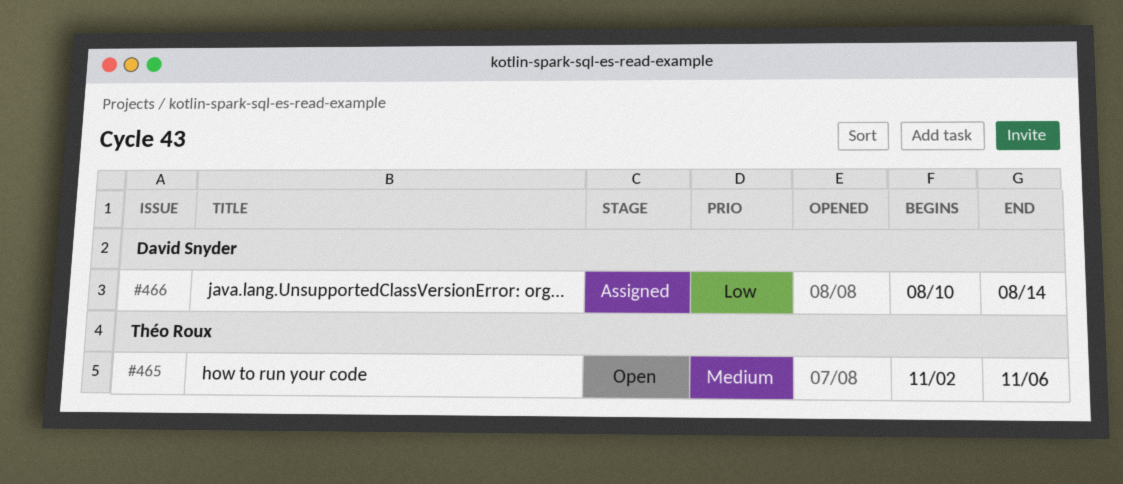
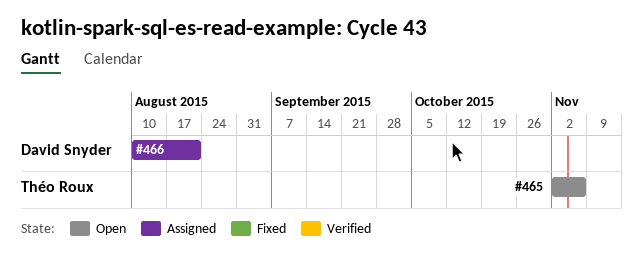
#466, due: Aug 14 -> Aug 21

